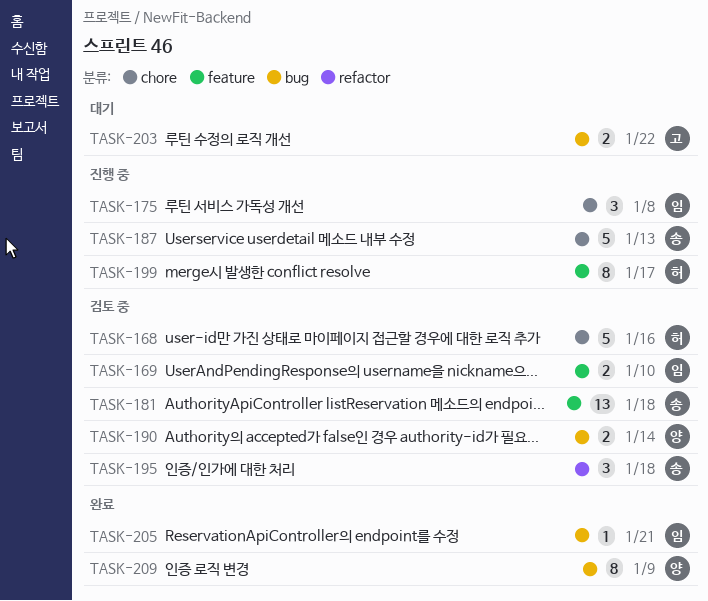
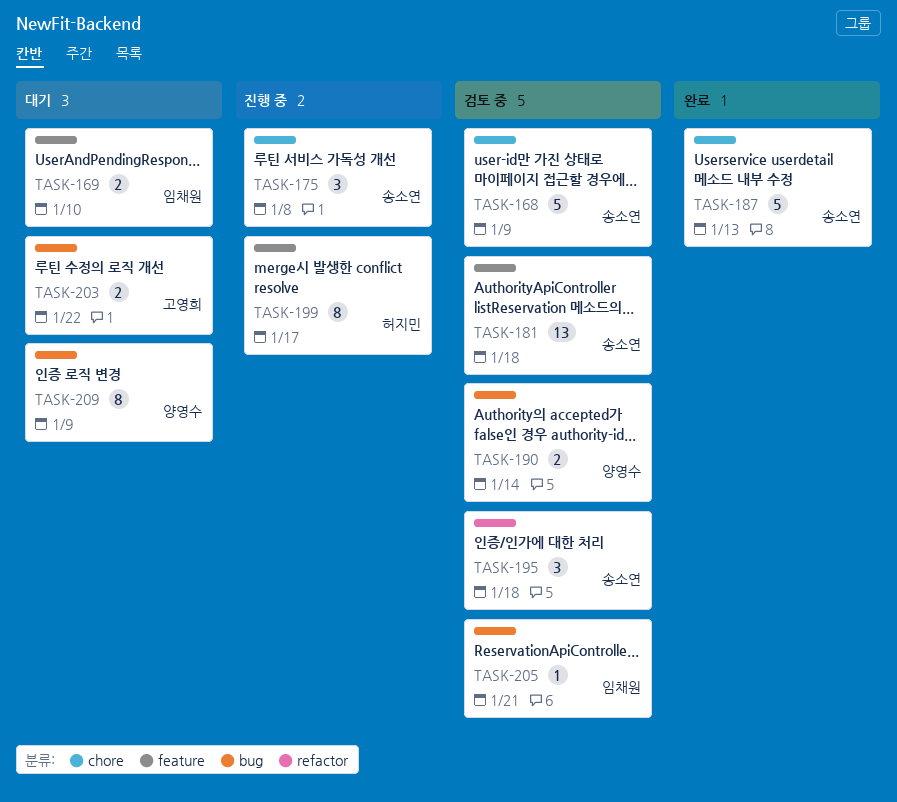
TASK-168, owner: 허지민 -> 송소연
TASK-168, due: Jan 16 -> Jan 9
TASK-169, status: 검토 중 -> 대기
TASK-175, owner: 임채원 -> 송소연
TASK-187, status: 진행 중 -> 완료
TASK-205, status: 완료 -> 검토 중
TASK-209, status: 완료 -> 대기

